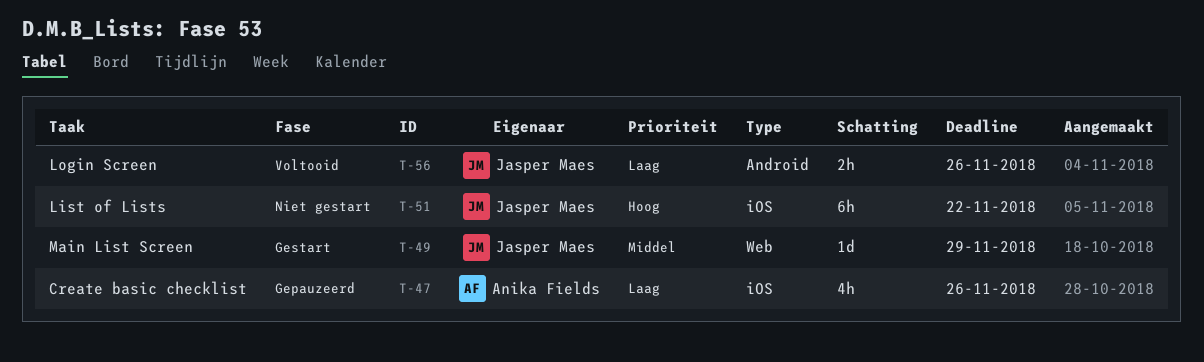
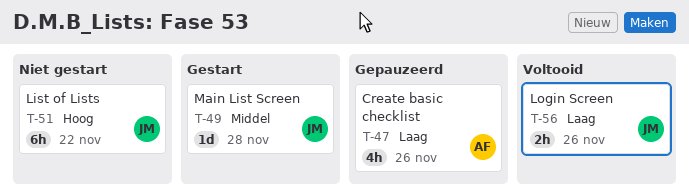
T-49, due: Nov 29 -> Nov 28

